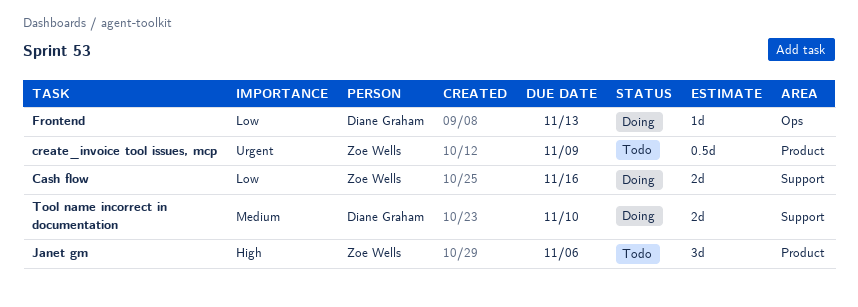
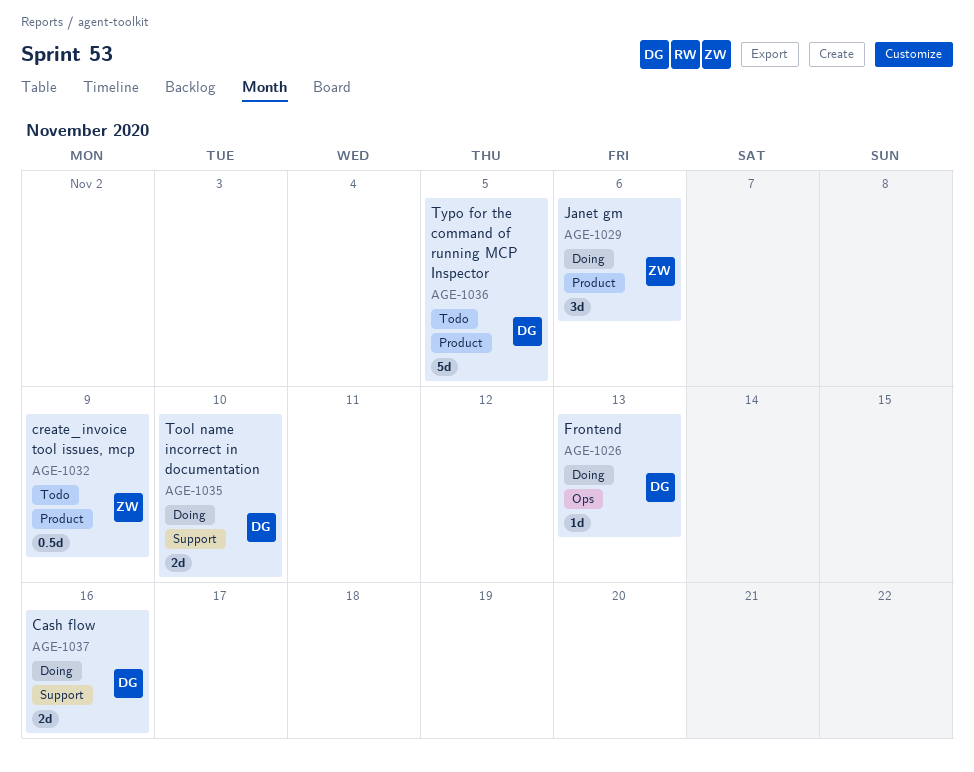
Cash flow, owner: Zoe Wells -> Diane Graham
Janet gm, status: Todo -> Doing
Typo for the command of running MCP Inspector: none -> present

